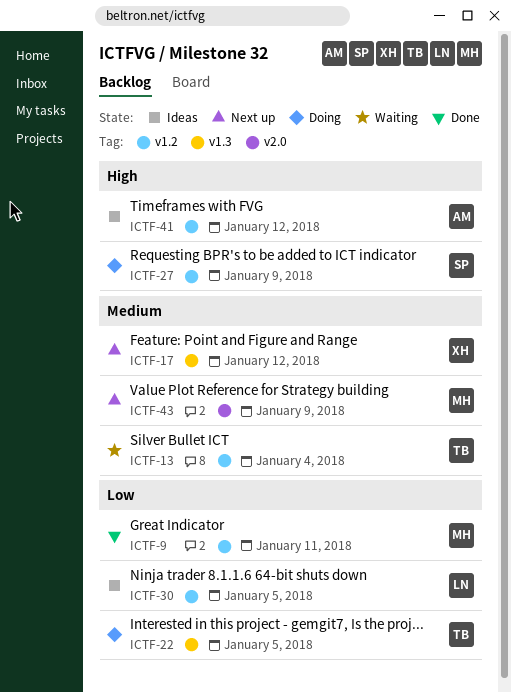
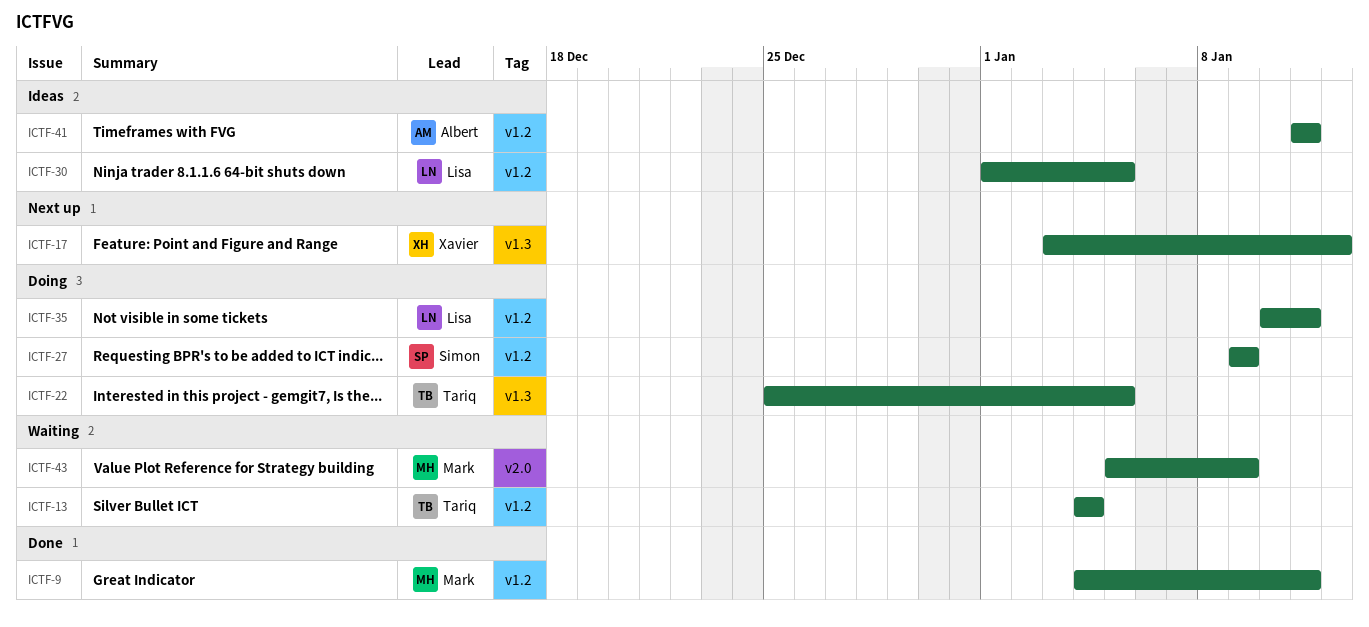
ICTF-35: none -> present
ICTF-41, due: Jan 12 -> Jan 11
ICTF-43, status: Next up -> Waiting

